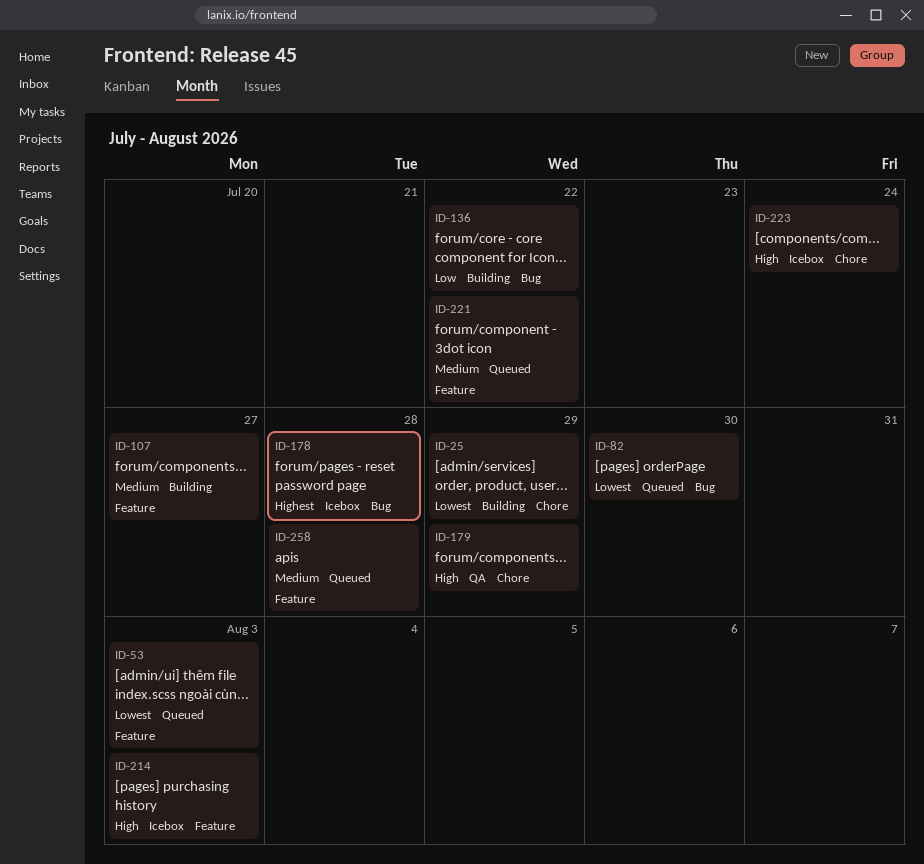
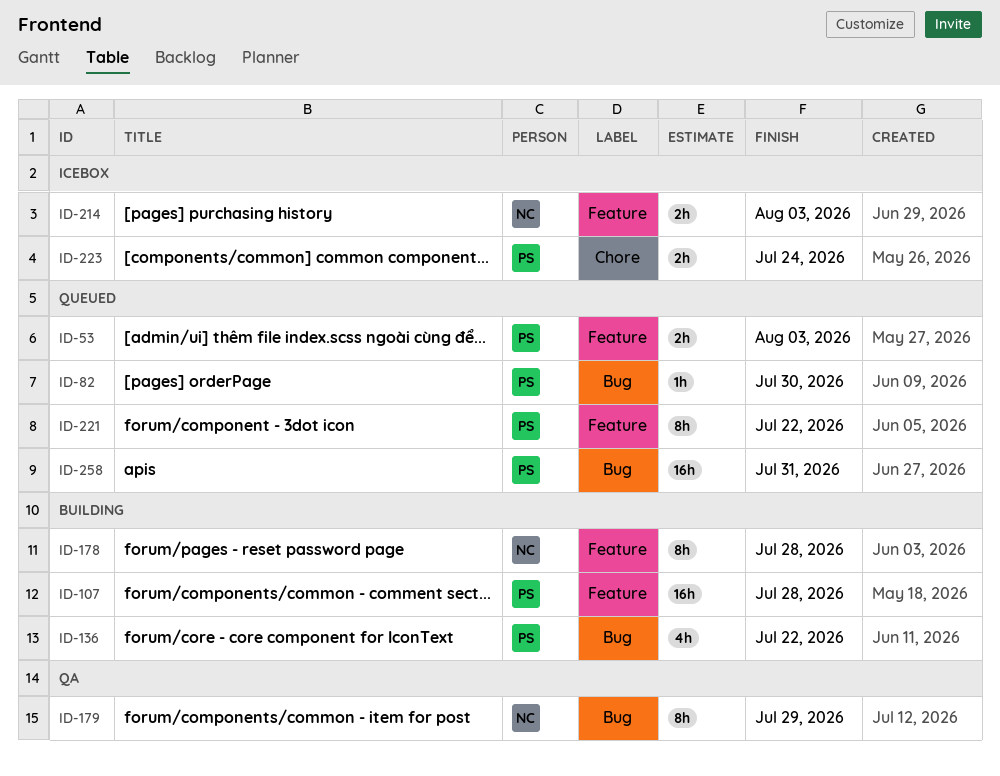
ID-25: present -> none
ID-107, due: Jul 27 -> Jul 28
ID-178, status: Icebox -> Building
ID-178, label: Bug -> Feature
ID-179, label: Chore -> Bug
ID-258, label: Feature -> Bug
ID-258, due: Jul 28 -> Jul 31

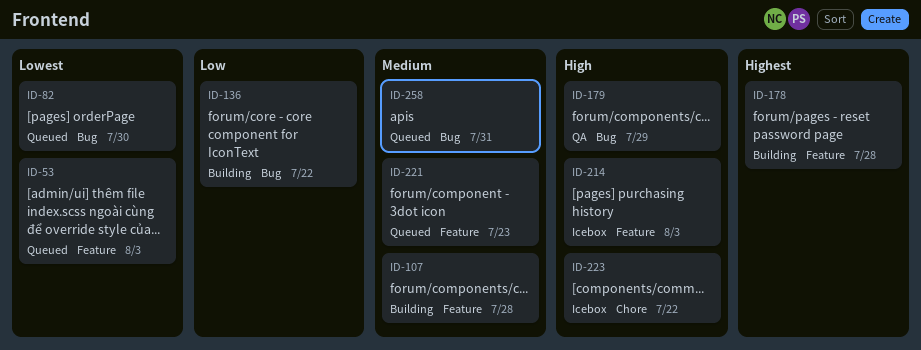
ID-221, due: Jul 22 -> Jul 23
ID-223, due: Jul 24 -> Jul 22

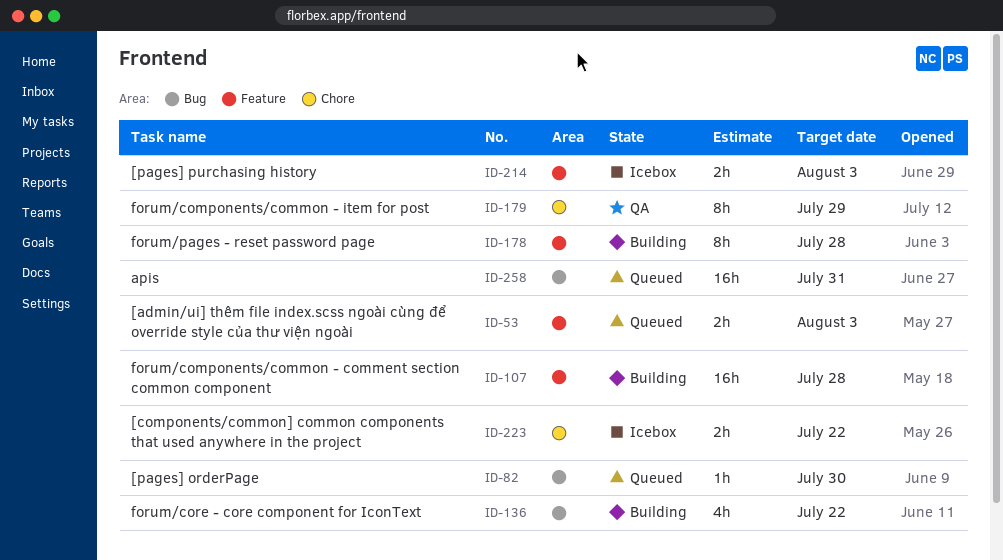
ID-179, label: Bug -> Chore
ID-221: present -> none

